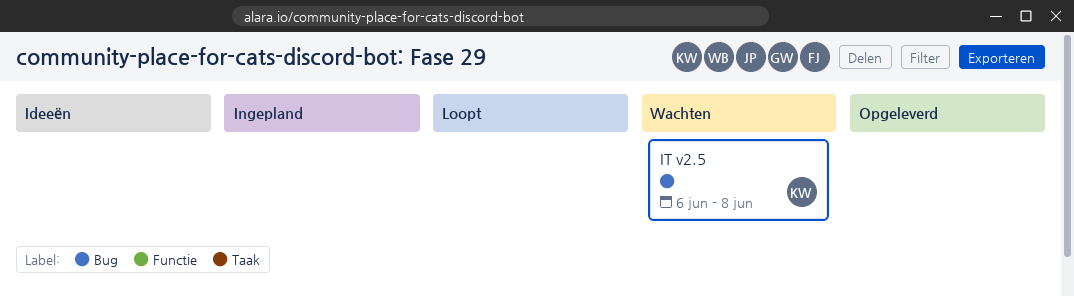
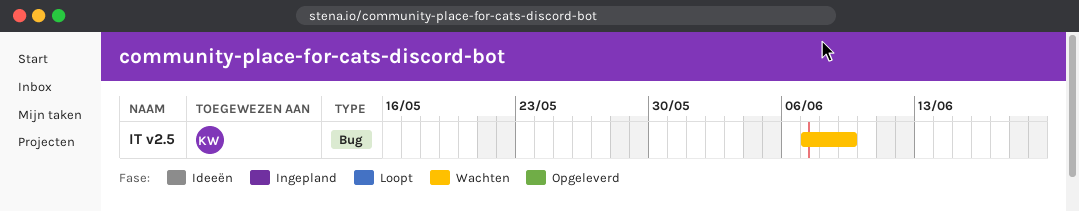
IT v2.5, start: Jun 6 -> Jun 7
IT v2.5, due: Jun 8 -> Jun 9

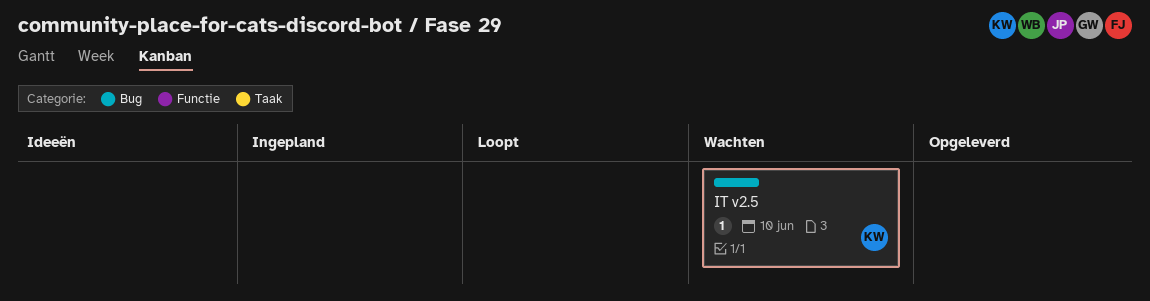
IT v2.5, due: Jun 9 -> Jun 10

